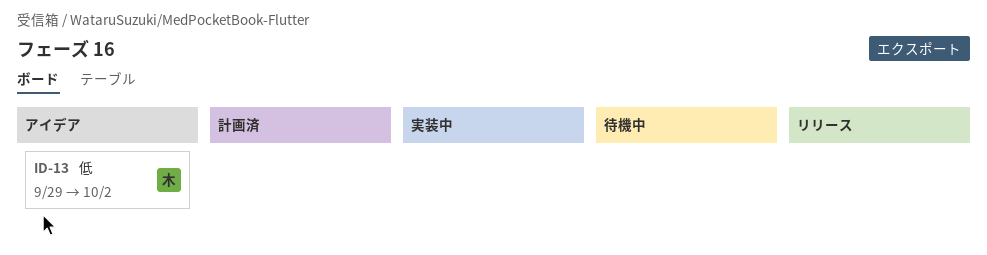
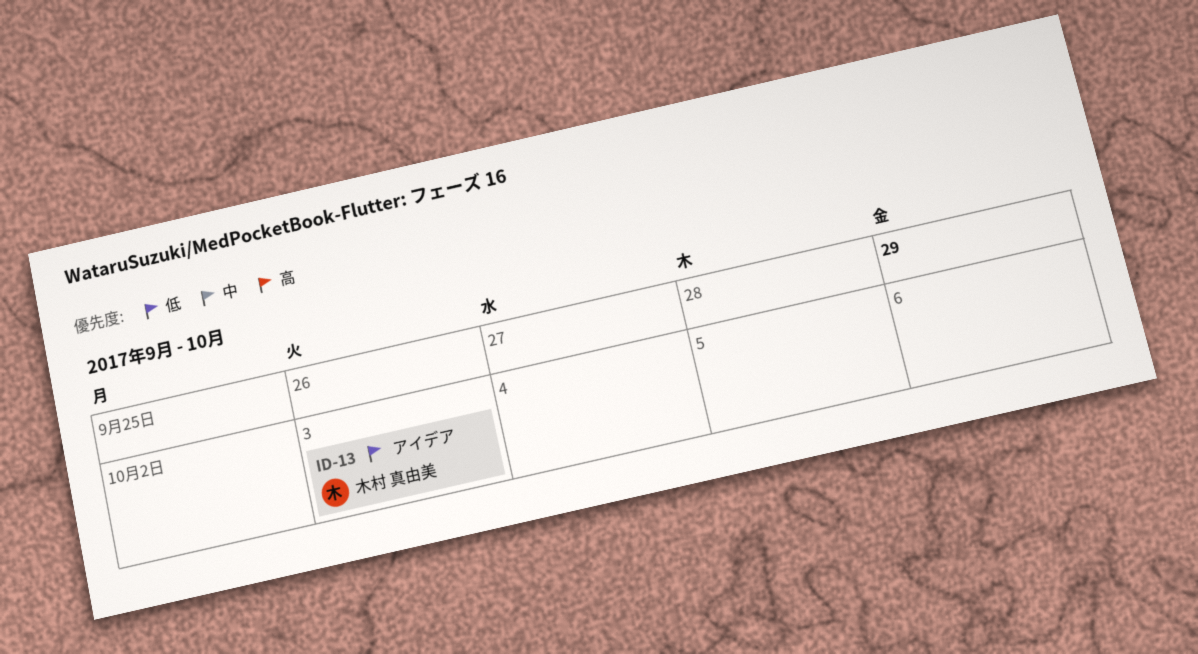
ID-13, due: Oct 2 -> Oct 3

